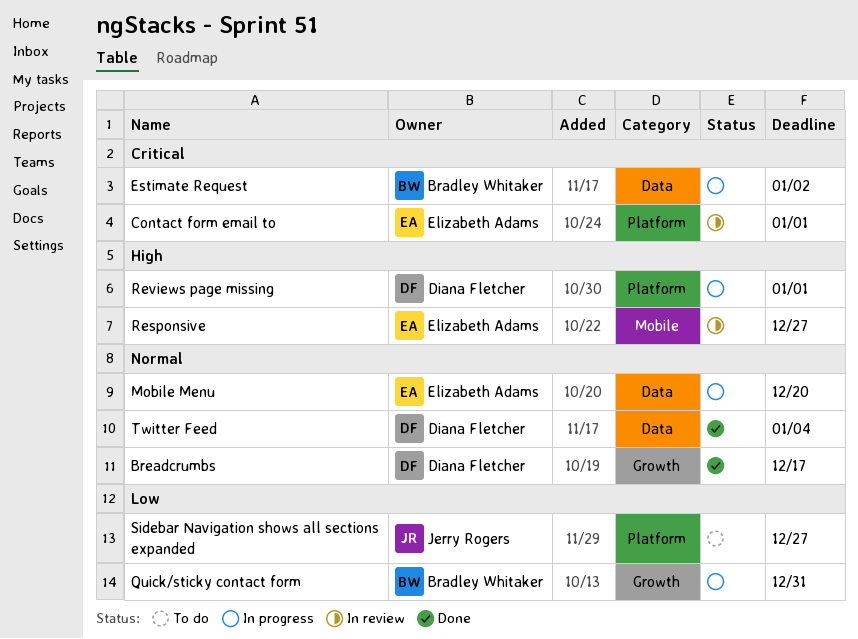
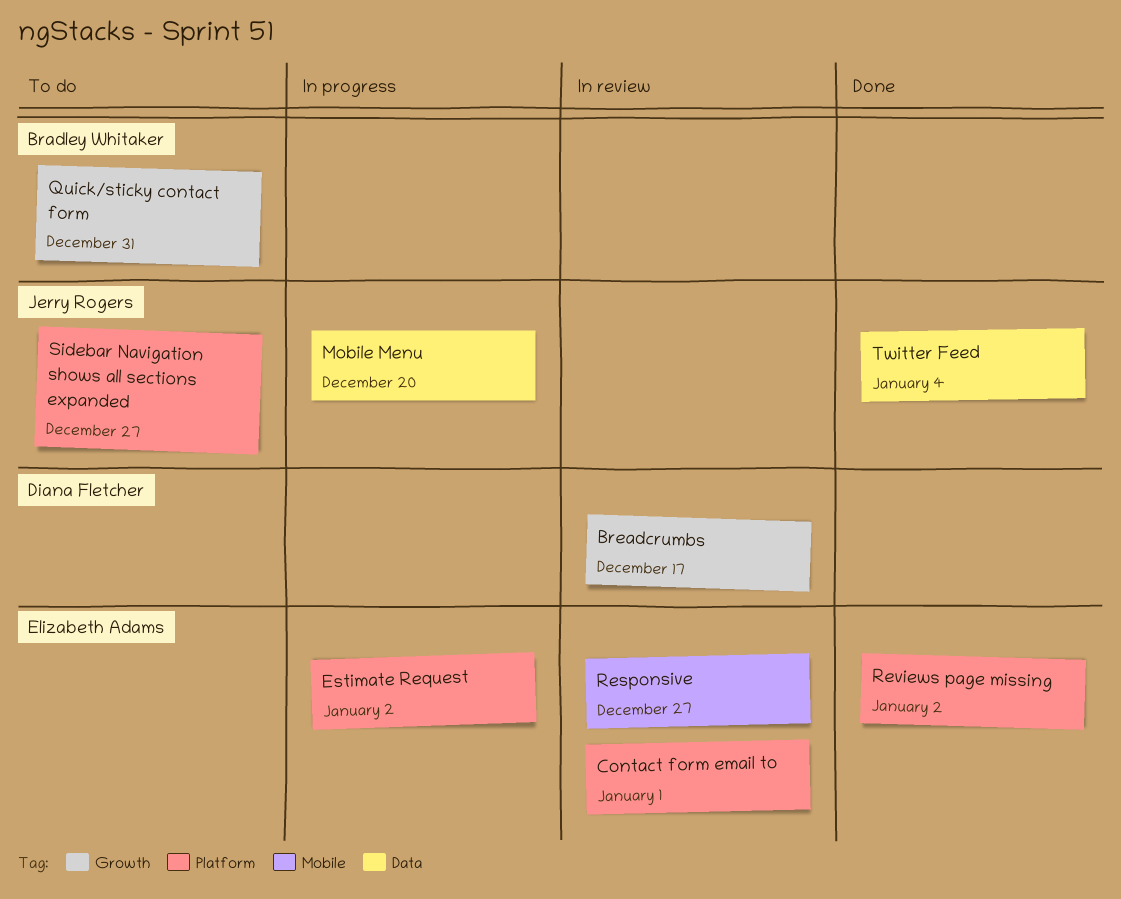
Breadcrumbs, status: Done -> In review
Estimate Request, owner: Bradley Whitaker -> Elizabeth Adams
Estimate Request, label: Data -> Platform
Mobile Menu, owner: Elizabeth Adams -> Jerry Rogers
Quick/sticky contact form, status: In progress -> To do
Reviews page missing, status: In progress -> Done
Reviews page missing, owner: Diana Fletcher -> Elizabeth Adams
Reviews page missing, due: Jan 1 -> Jan 2
Twitter Feed, owner: Diana Fletcher -> Jerry Rogers

